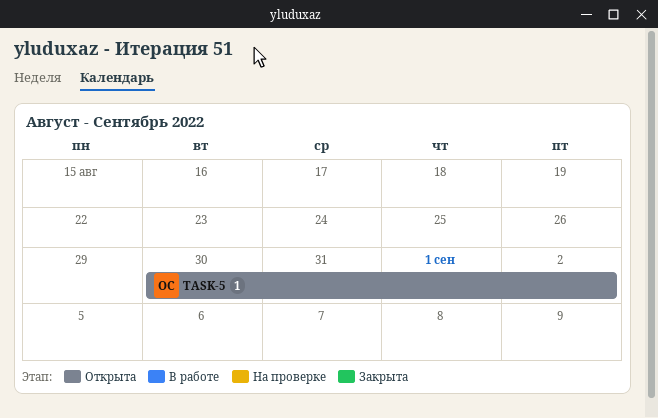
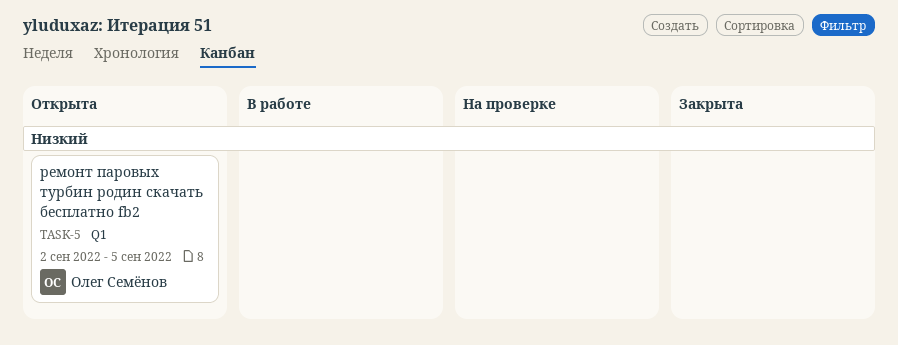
TASK-5, start: Aug 30 -> Sep 2
TASK-5, due: Sep 2 -> Sep 5

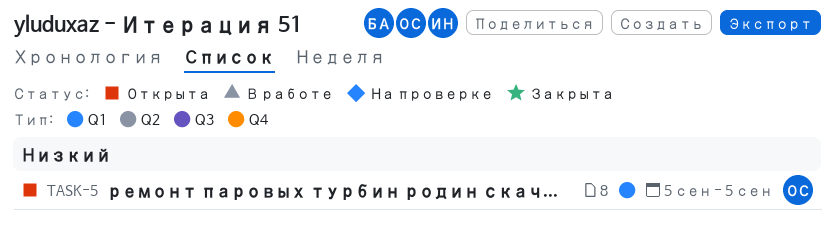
TASK-5, start: Sep 2 -> Sep 5

